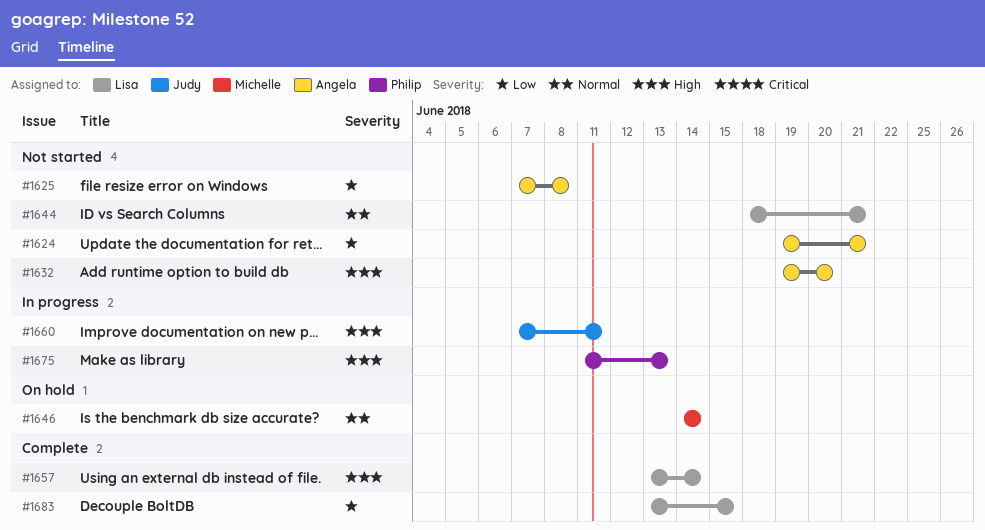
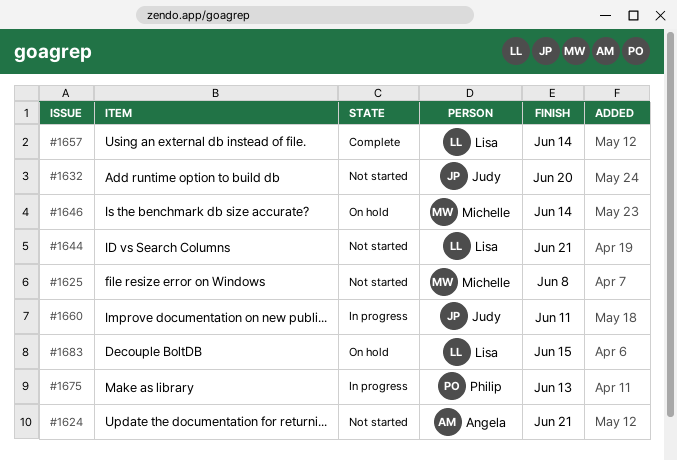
#1625, owner: Angela -> Michelle
#1632, owner: Angela -> Judy
#1683, status: Complete -> On hold

